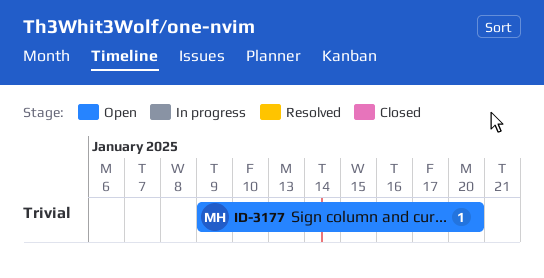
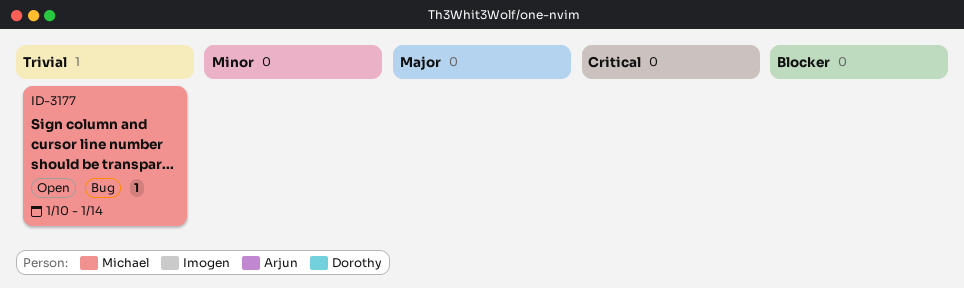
ID-3177, start: Jan 9 -> Jan 10
ID-3177, due: Jan 20 -> Jan 14

